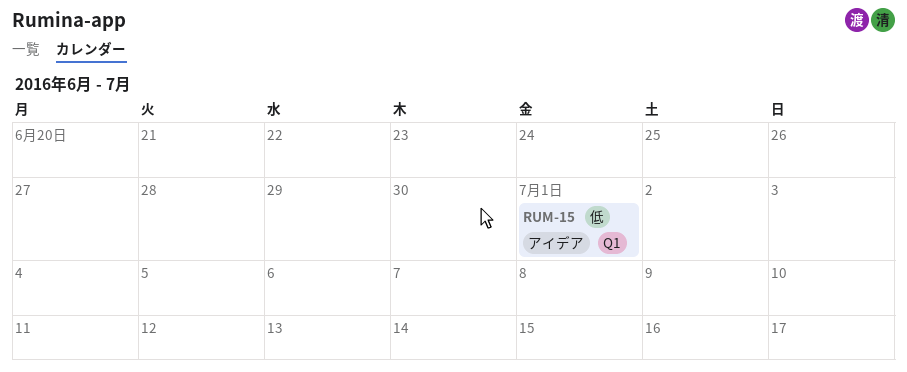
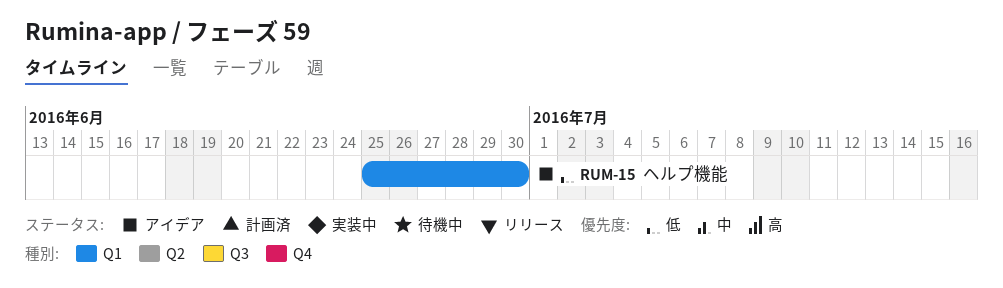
RUM-15, due: Jul 1 -> Jun 30

